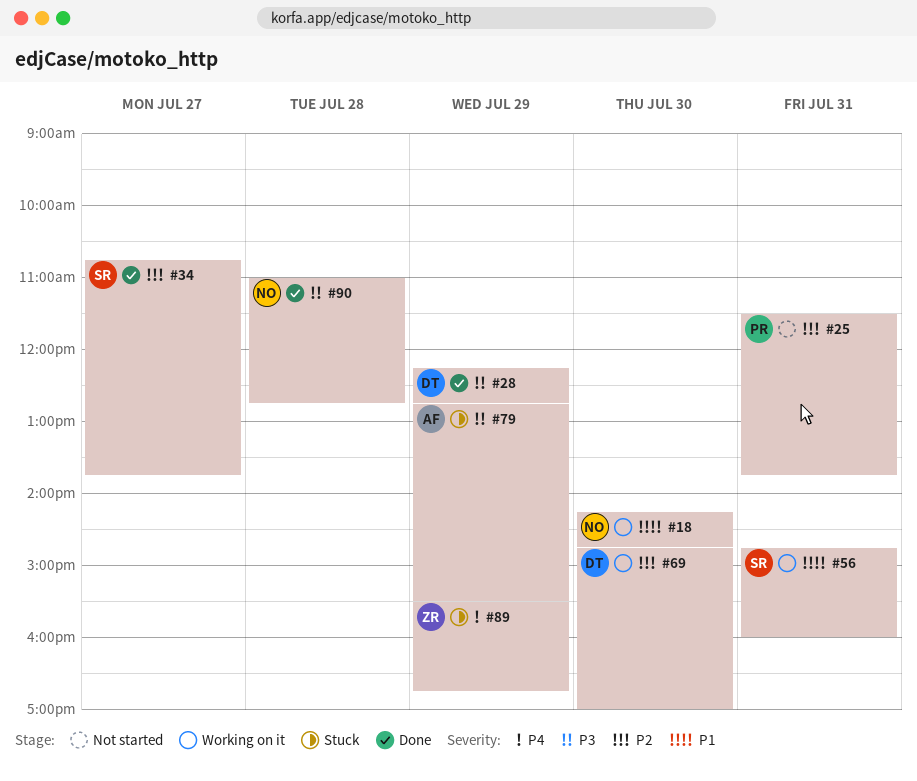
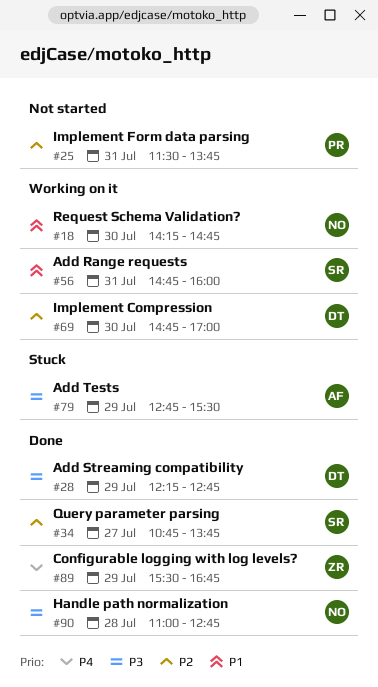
#89, status: Stuck -> Done

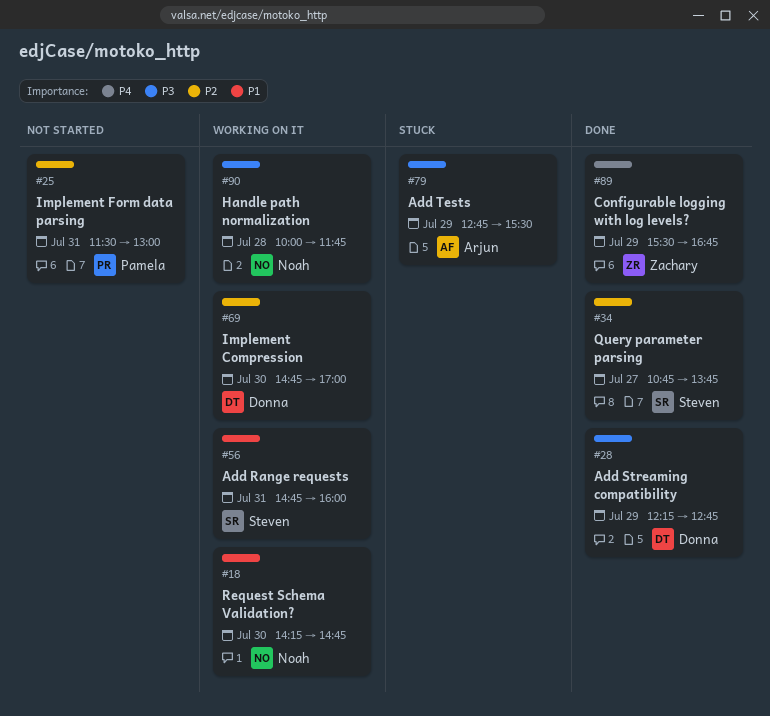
#25, ends: 13:45 -> 13:00
#90, status: Done -> Working on it
#90, begins: 11:00 -> 10:00
#90, ends: 12:45 -> 11:45

